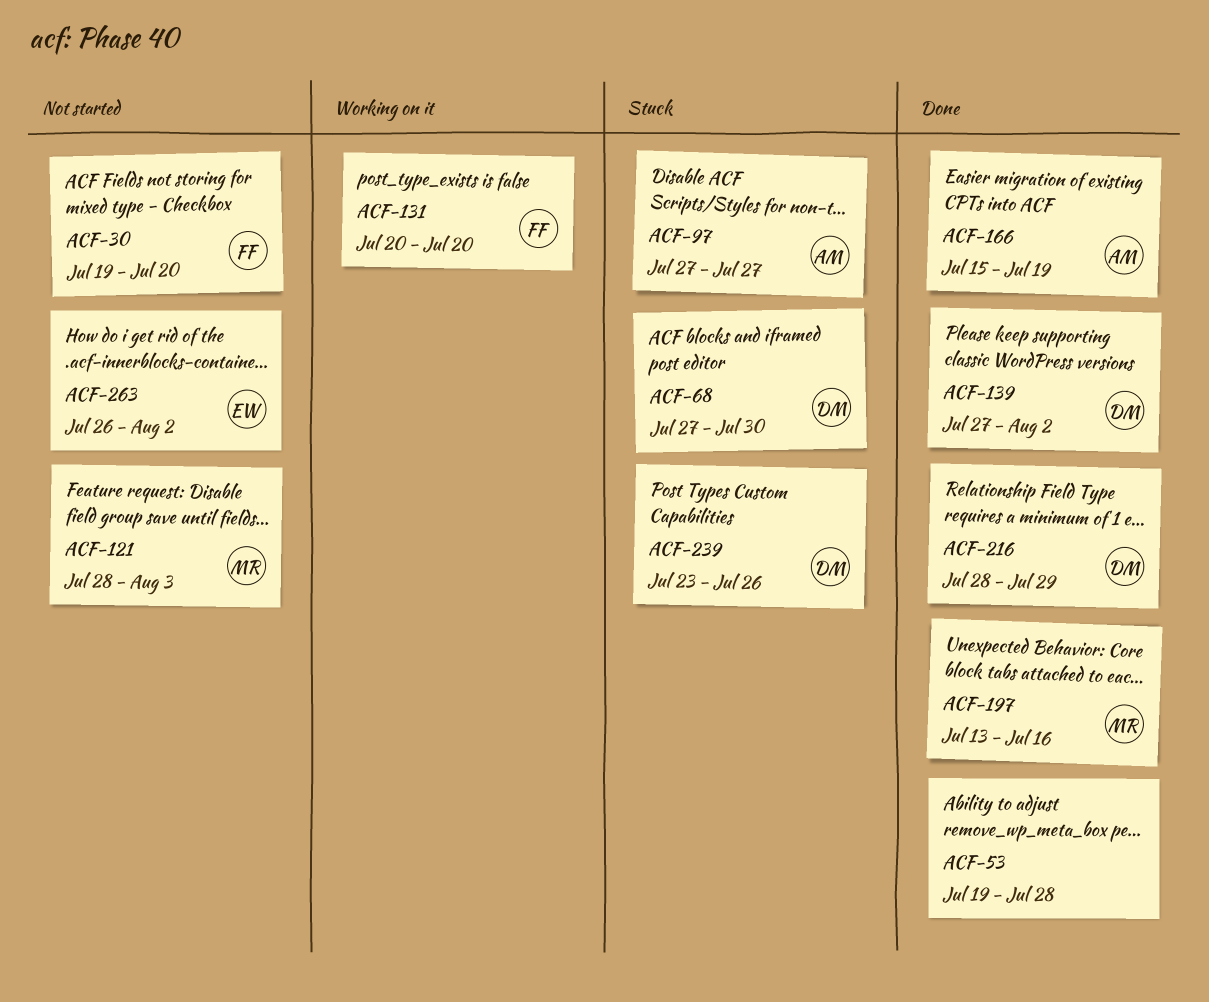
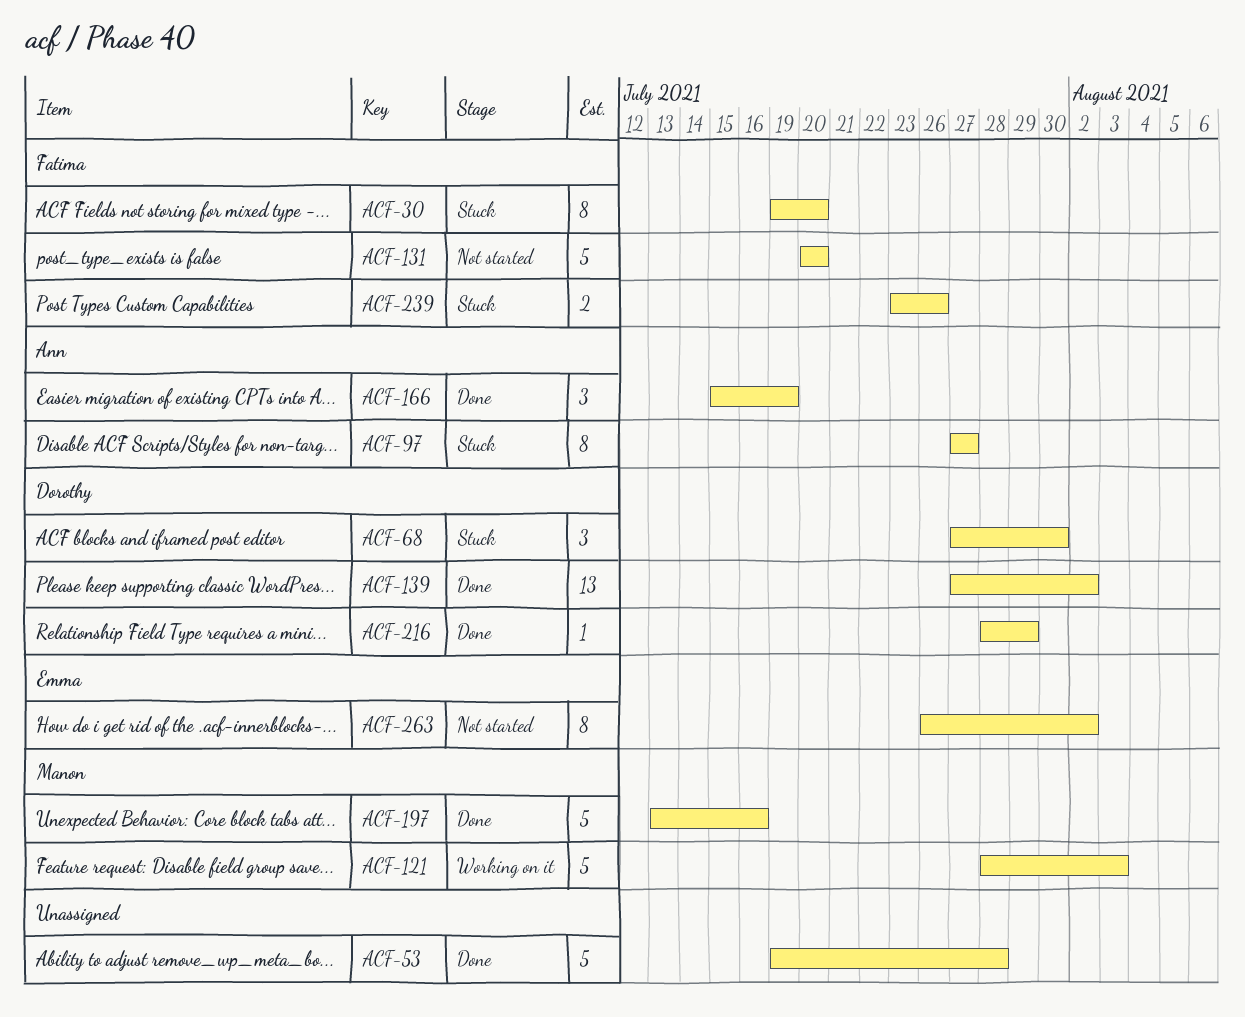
ACF-30, status: Not started -> Stuck
ACF-121, status: Not started -> Working on it
ACF-131, status: Working on it -> Not started
ACF-239, owner: Dorothy -> Fatima

